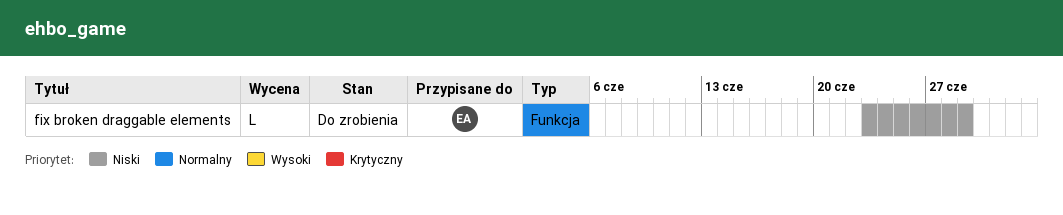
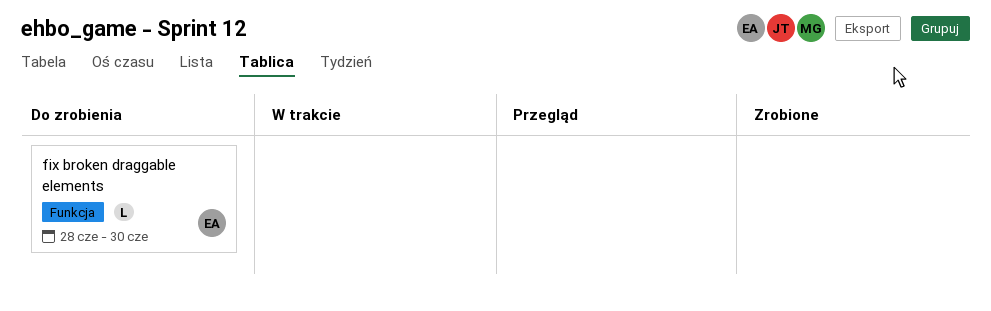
fix broken draggable elements, start: Jun 23 -> Jun 28
fix broken draggable elements, due: Jun 29 -> Jun 30

